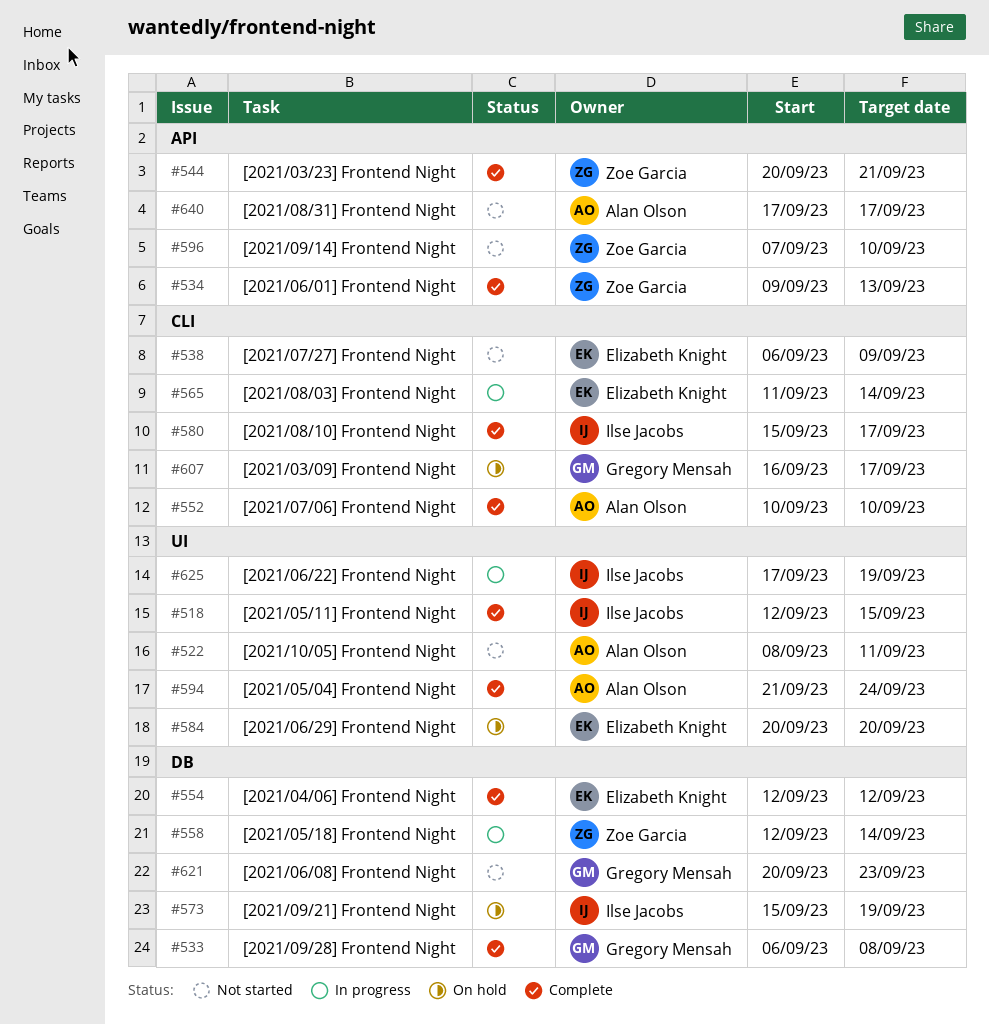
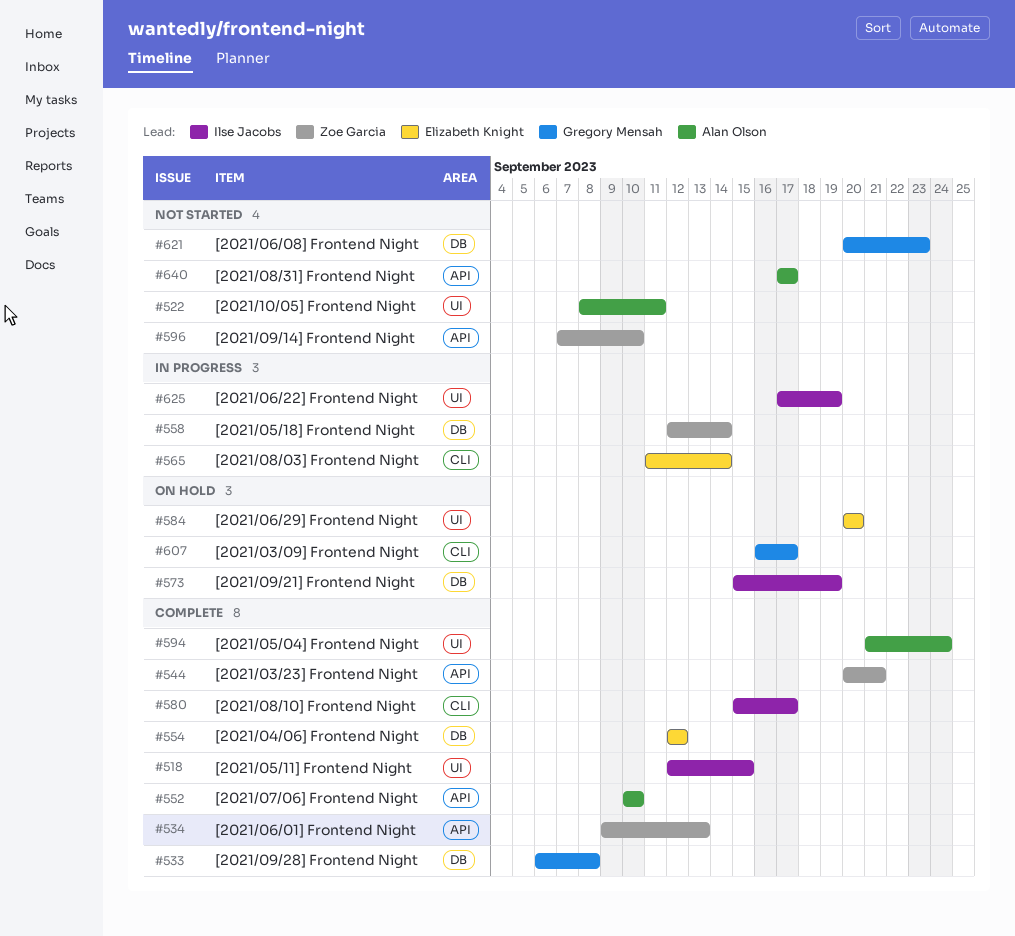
#538: present -> none
#552, label: CLI -> API

